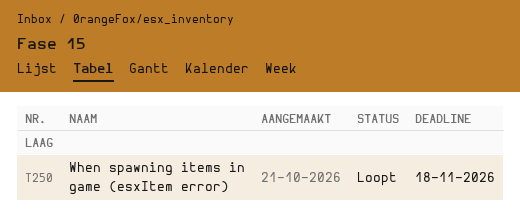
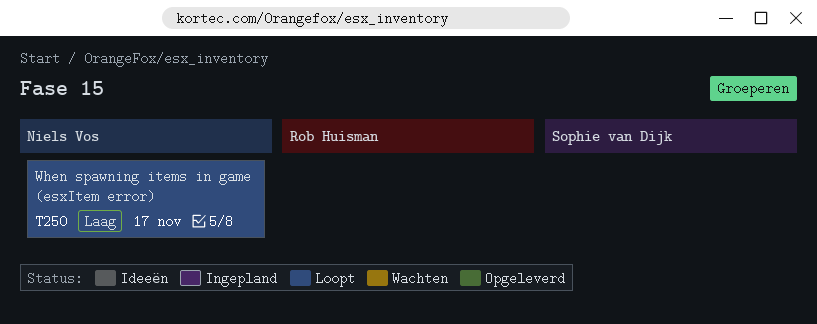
T250, due: Nov 18 -> Nov 17

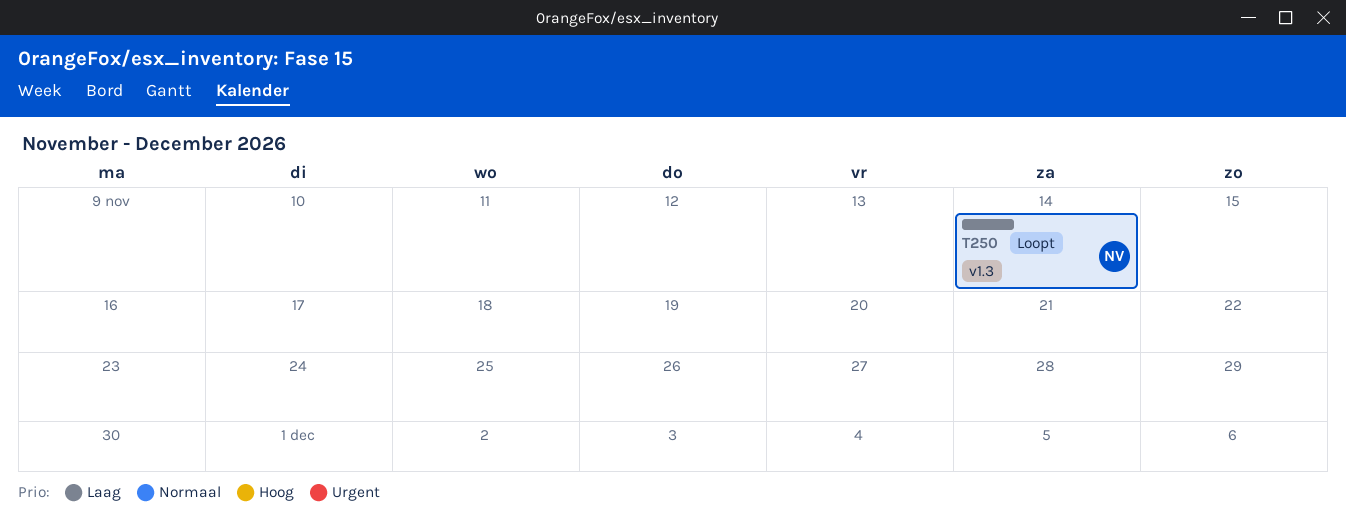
T250, due: Nov 17 -> Nov 14

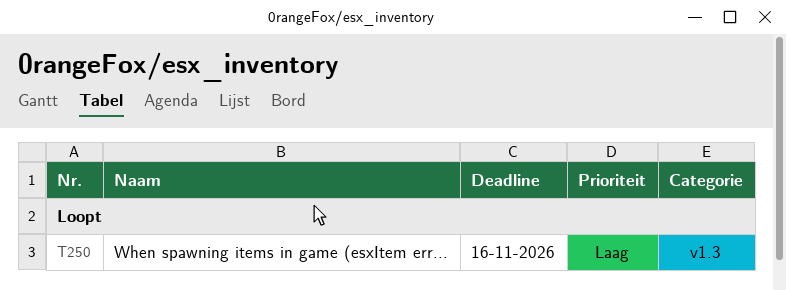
T250, due: Nov 14 -> Nov 16

